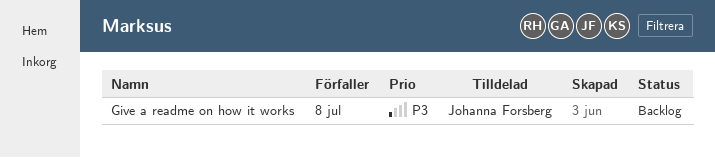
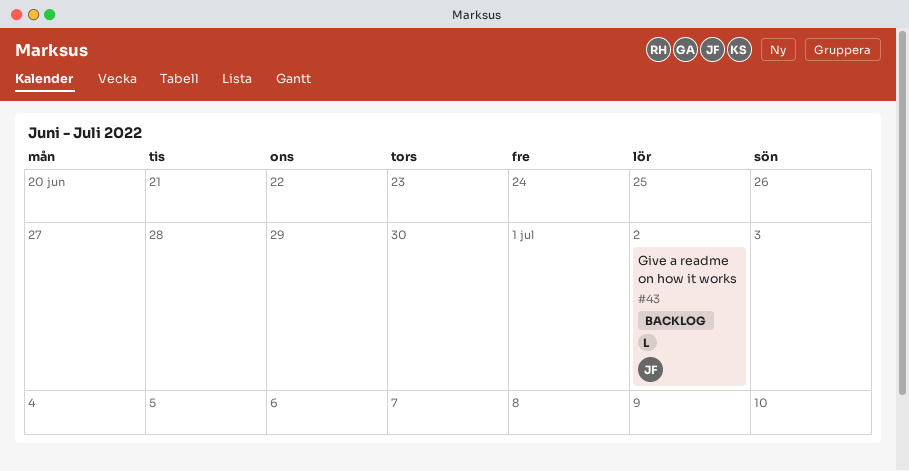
Give a readme on how it works, due: Jul 8 -> Jul 2

